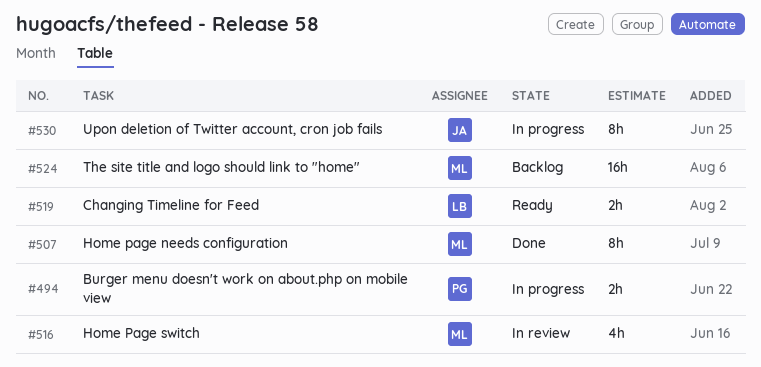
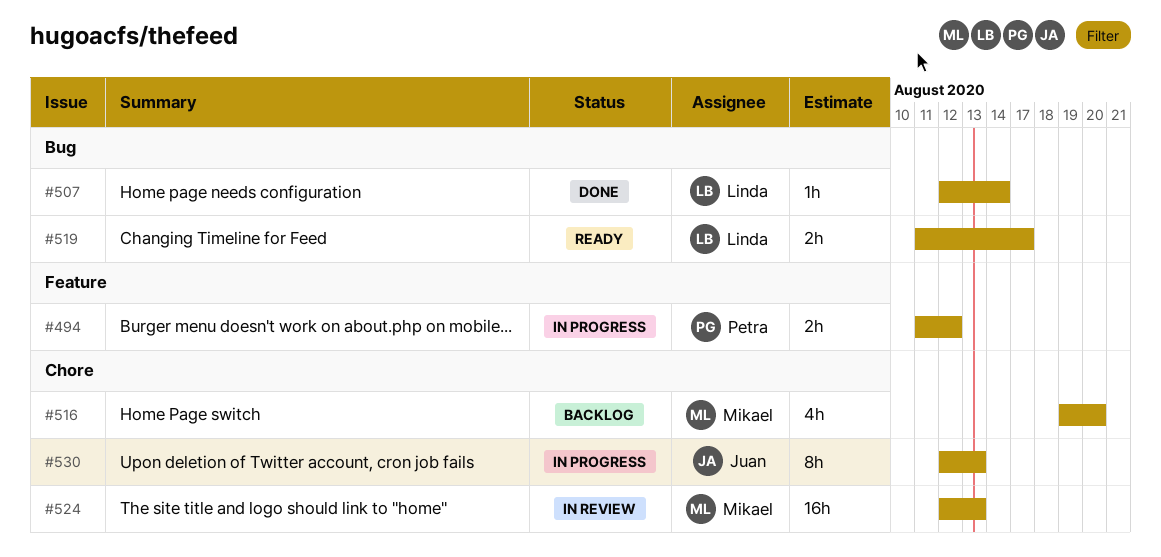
#507, owner: Mikael -> Linda
#507, estimate: 8h -> 1h
#516, status: In review -> Backlog
#524, status: Backlog -> In review

